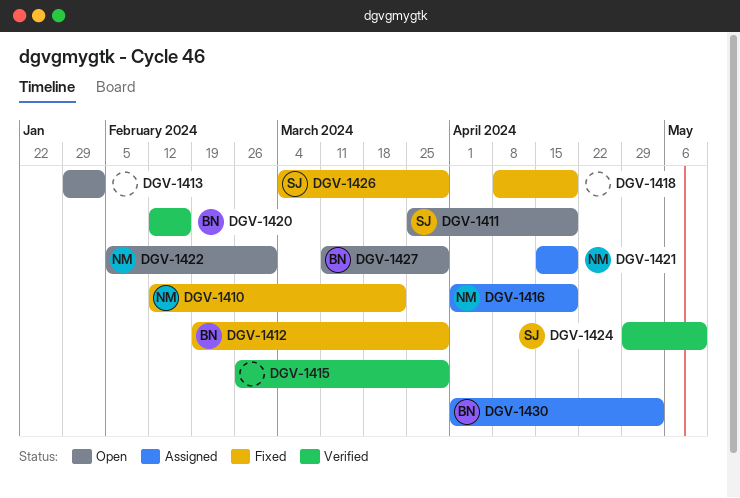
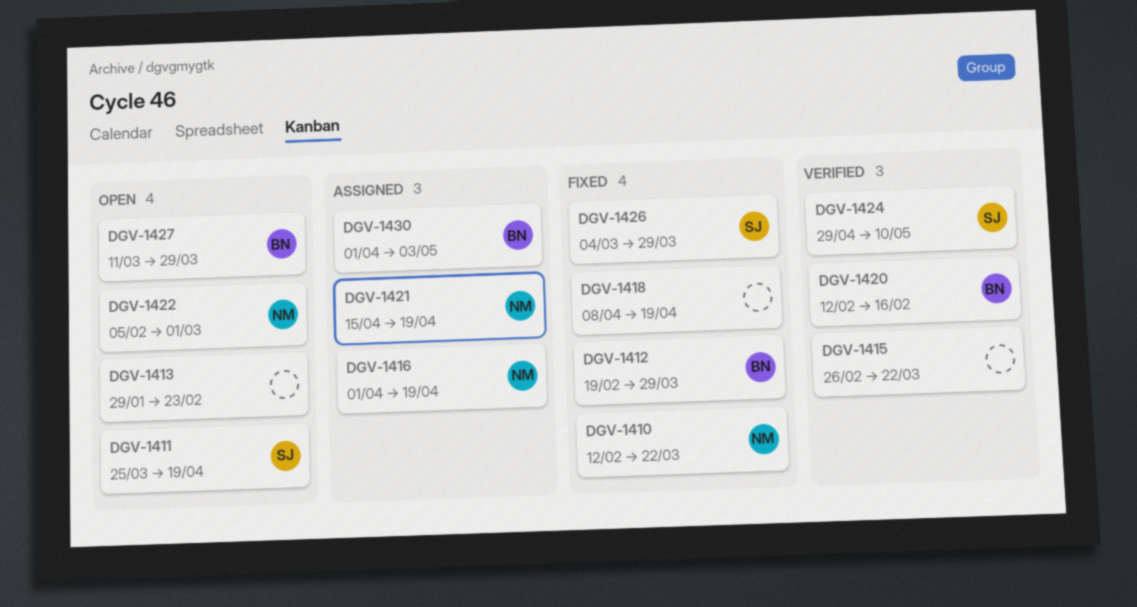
DGV-1413, due: Feb 2 -> Feb 23
DGV-1415, due: Mar 29 -> Mar 22

